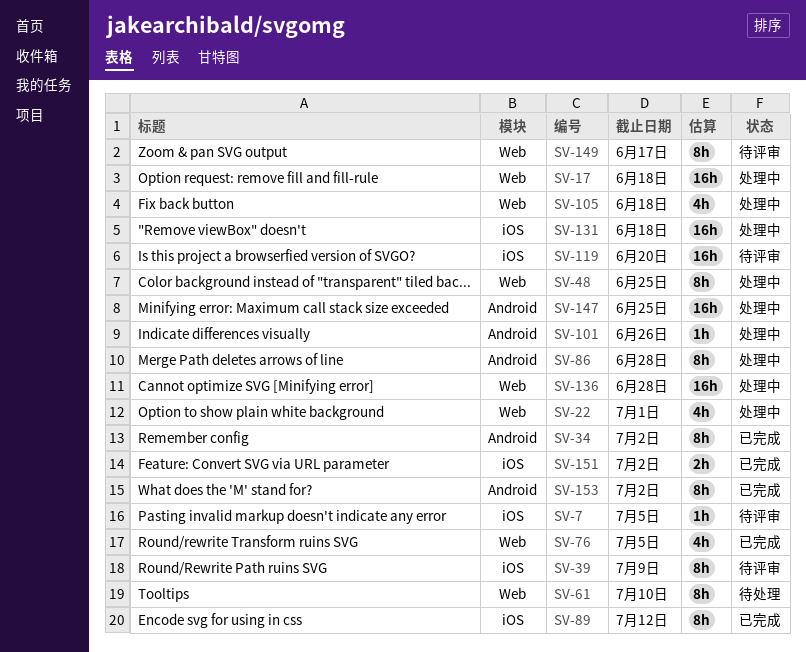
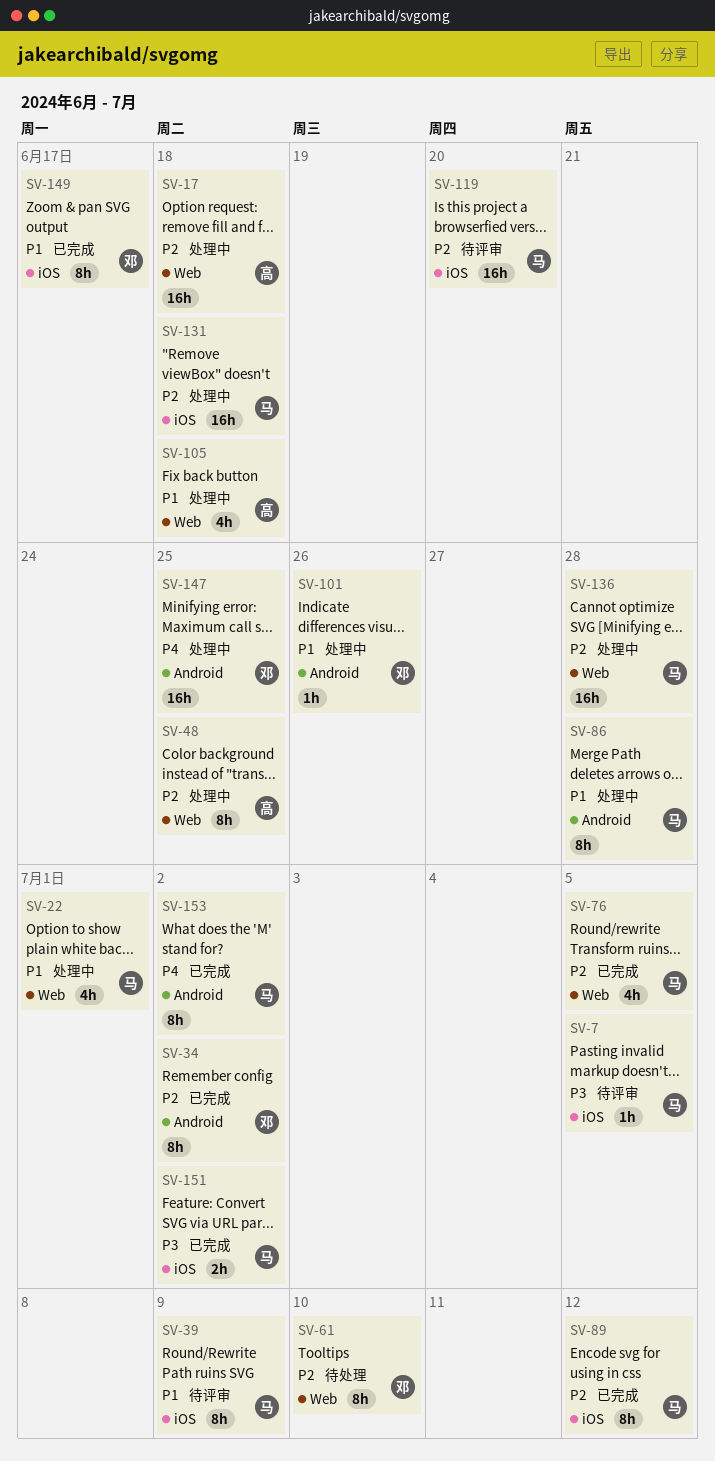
SV-149, status: 待评审 -> 已完成
SV-149, label: Web -> iOS

